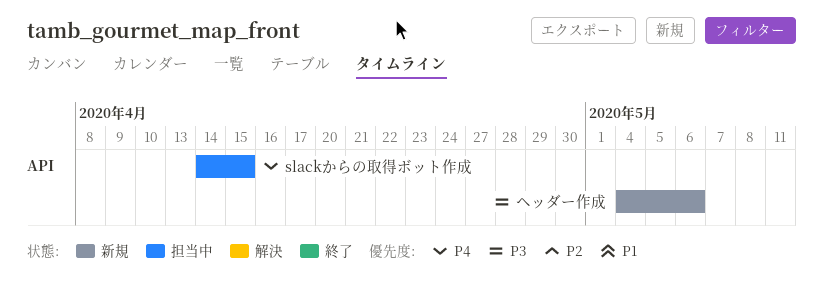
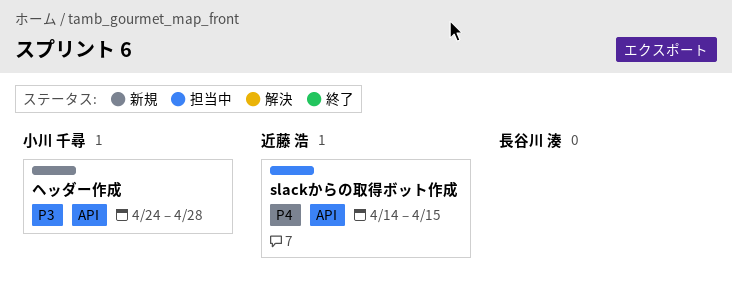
ヘッダー作成, start: May 4 -> Apr 24
ヘッダー作成, due: May 6 -> Apr 28

